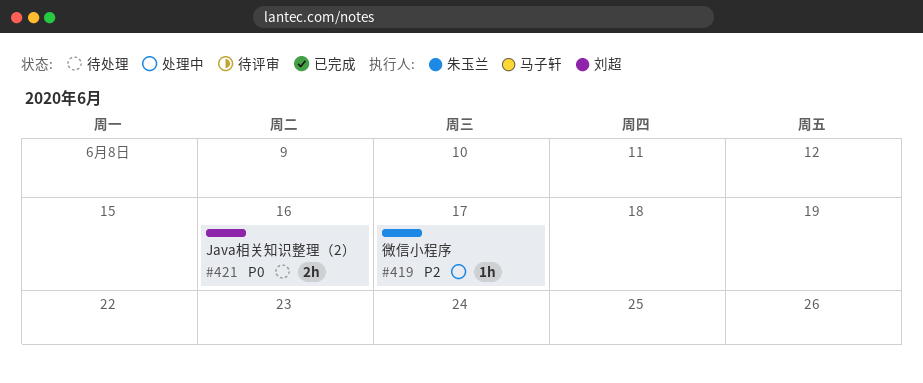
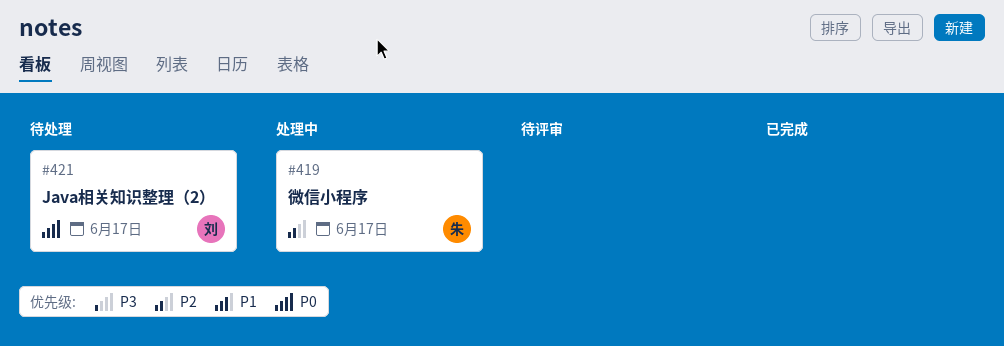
#421, due: Jun 16 -> Jun 17

